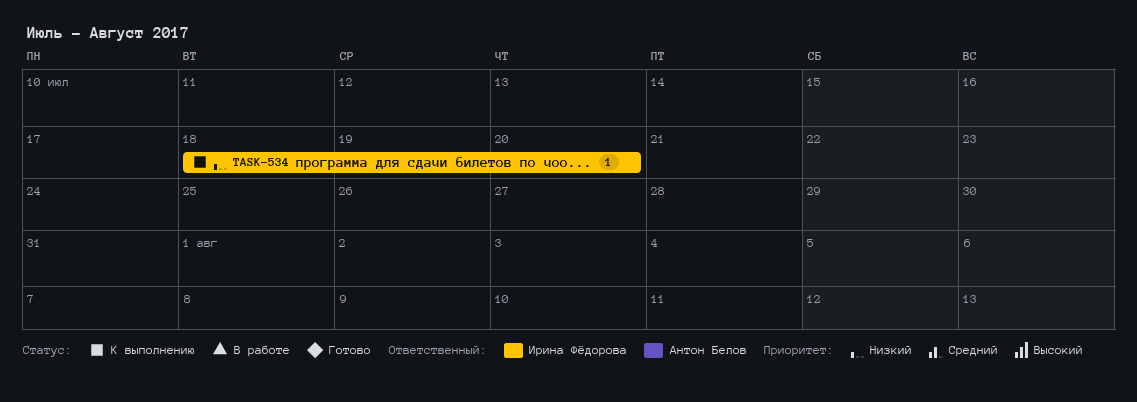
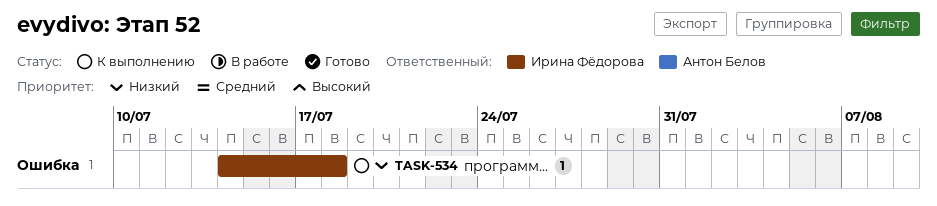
TASK-534, start: Jul 18 -> Jul 14
TASK-534, due: Jul 20 -> Jul 18

